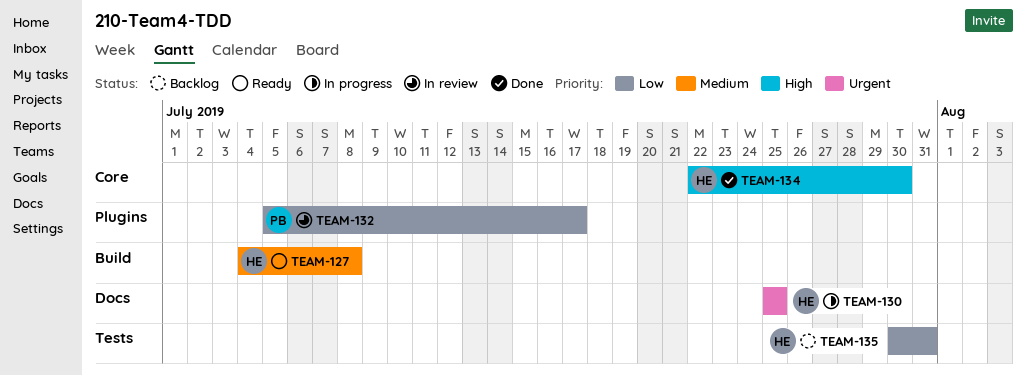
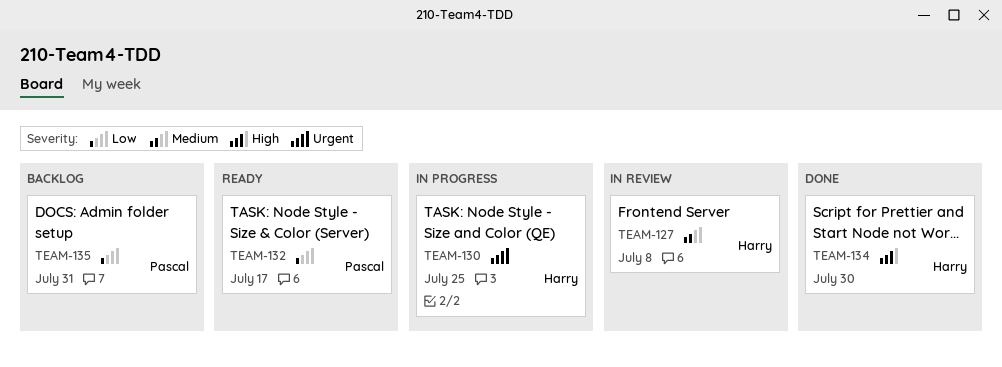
TEAM-127, status: Ready -> In review
TEAM-132, status: In review -> Ready
TEAM-135, owner: Harry -> Pascal

